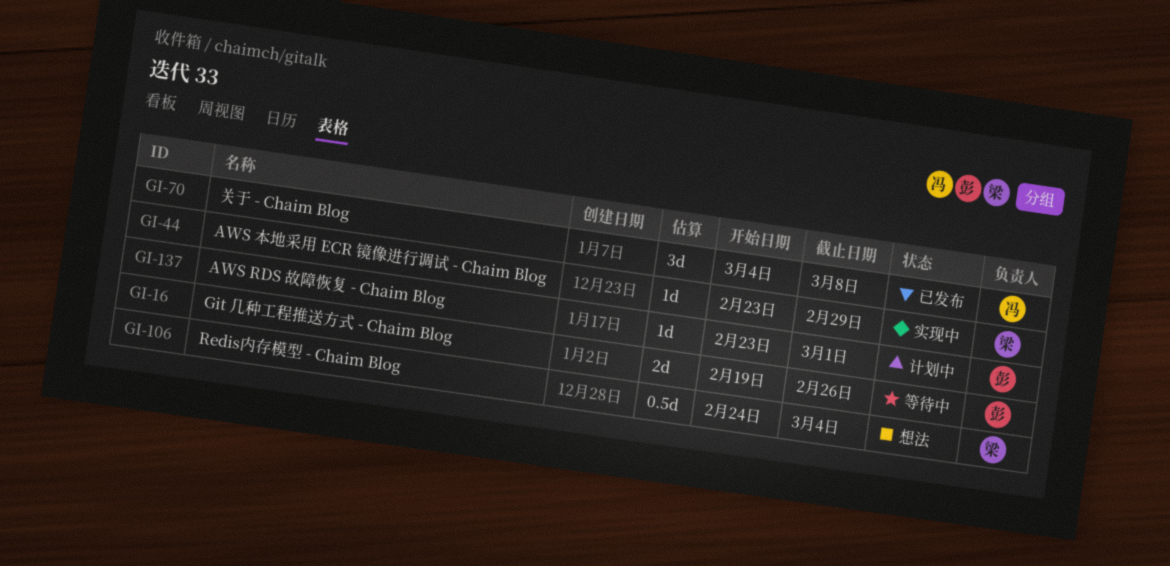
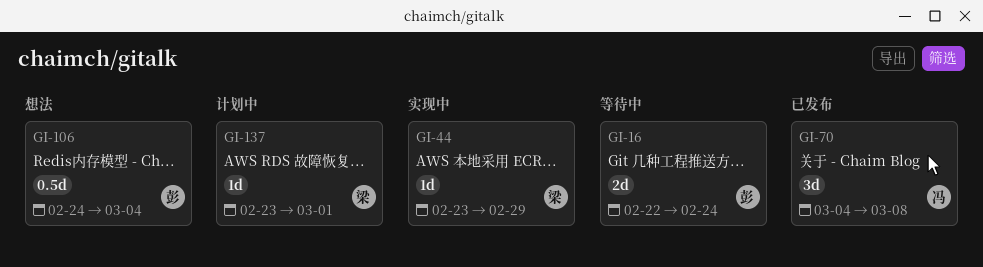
GI-16, start: Feb 19 -> Feb 22
GI-16, due: Feb 26 -> Feb 24
GI-106, owner: 梁 -> 彭
GI-137, owner: 彭 -> 梁

